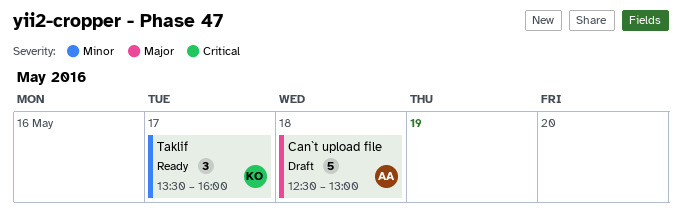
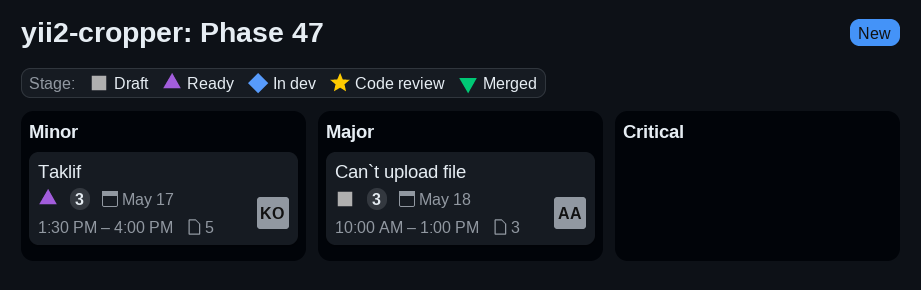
Can`t upload file, estimate: 5 -> 3
Can`t upload file, begins: 12:30 -> 10:00

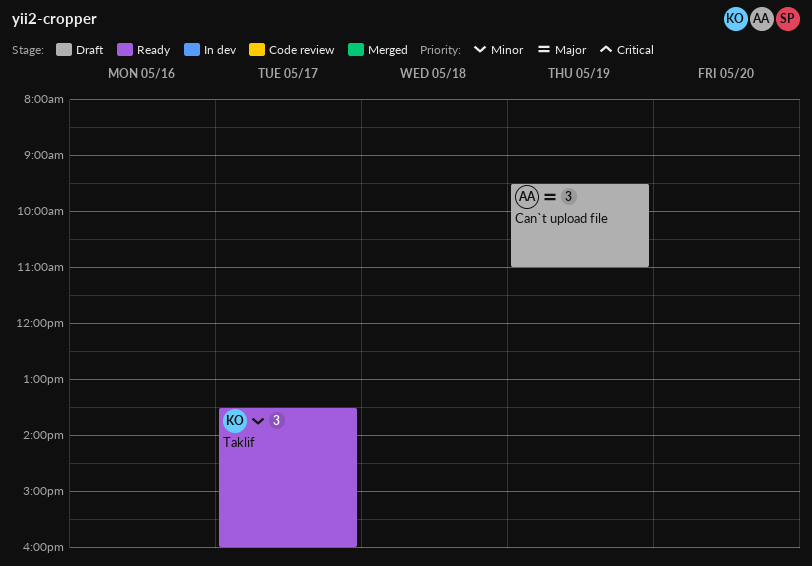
Can`t upload file, day: May 18 -> May 19
Can`t upload file, begins: 10:00 -> 09:30
Can`t upload file, ends: 13:00 -> 11:00

